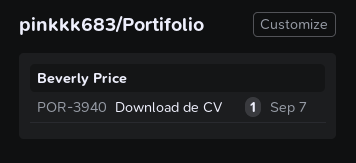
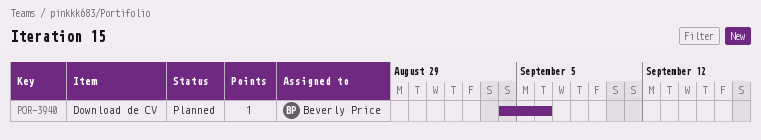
POR-3940, due: Sep 7 -> Sep 6

